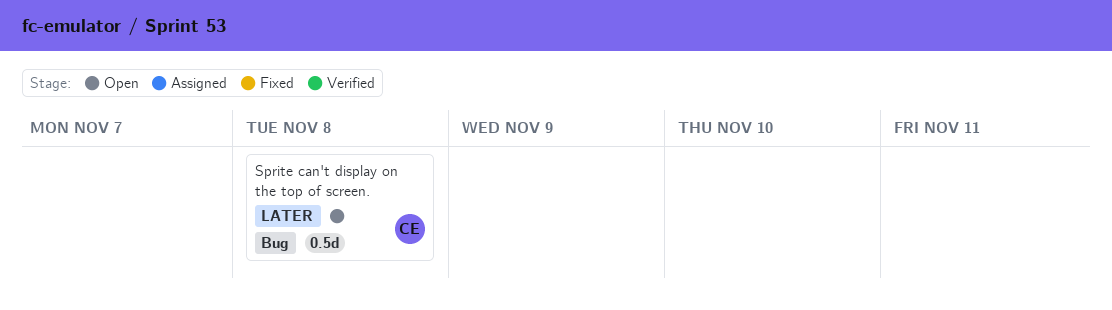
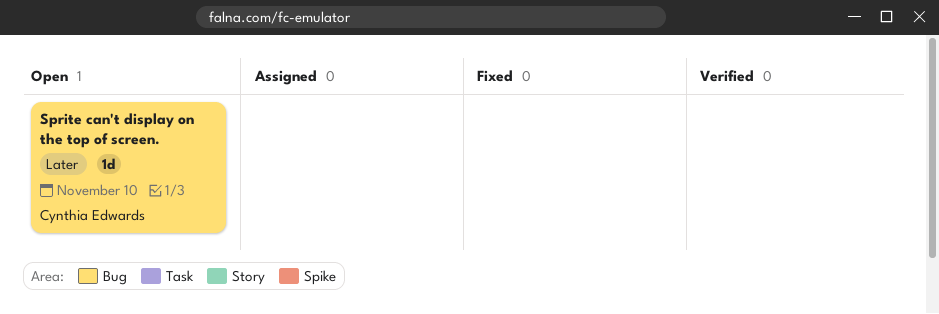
Sprite can't display on the top of screen., estimate: 0.5d -> 1d
Sprite can't display on the top of screen., due: Nov 8 -> Nov 10

